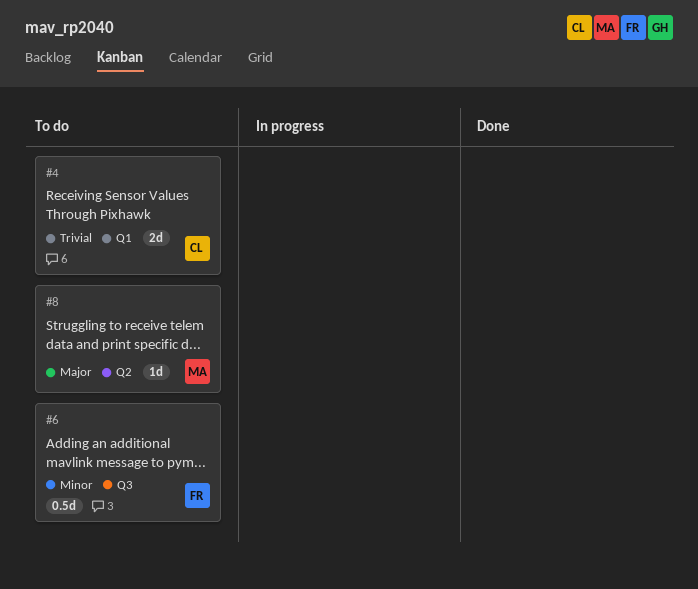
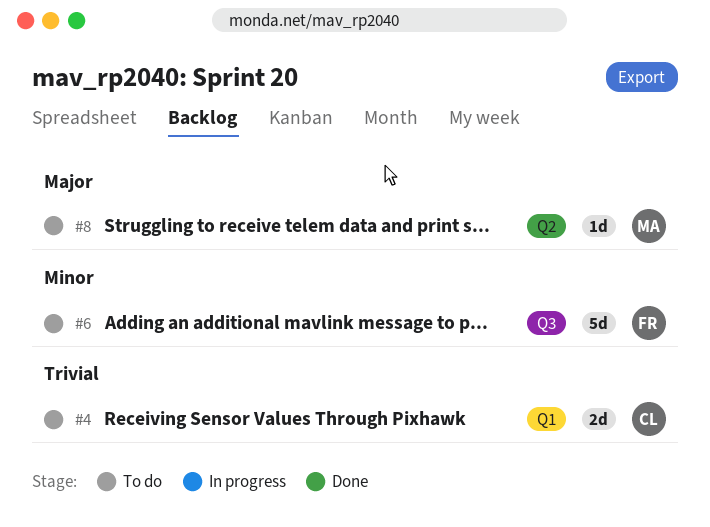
#6, estimate: 0.5d -> 5d

